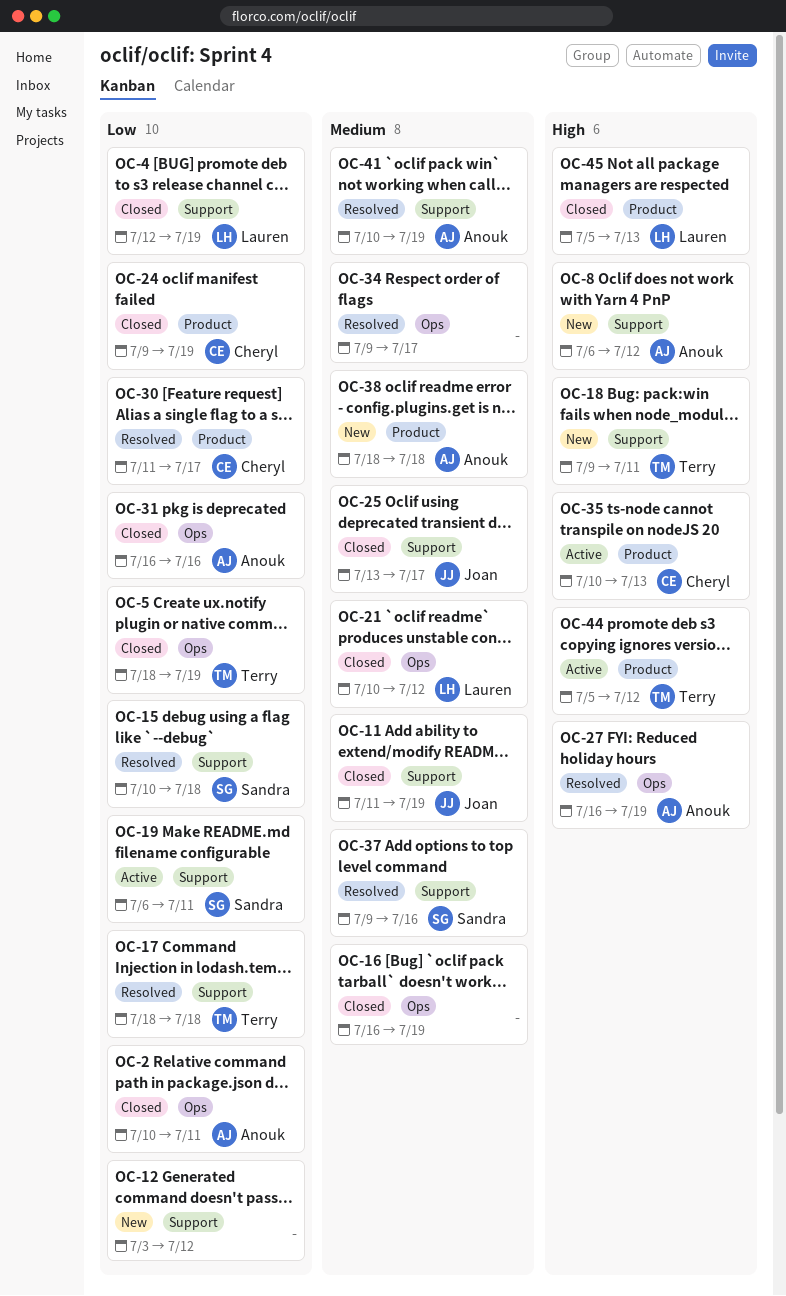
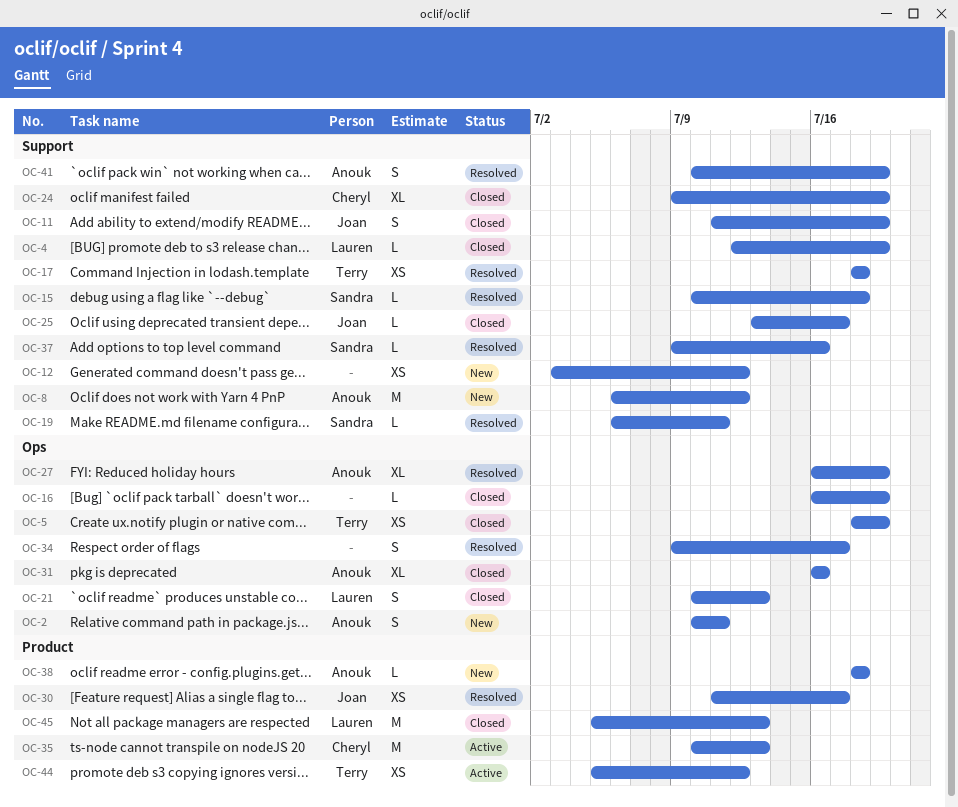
OC-2, status: Closed -> New
OC-18: present -> none
OC-19, status: Active -> Resolved
OC-21, due: Jul 12 -> Jul 13
OC-24, label: Product -> Support
OC-30, owner: Cheryl -> Joan

